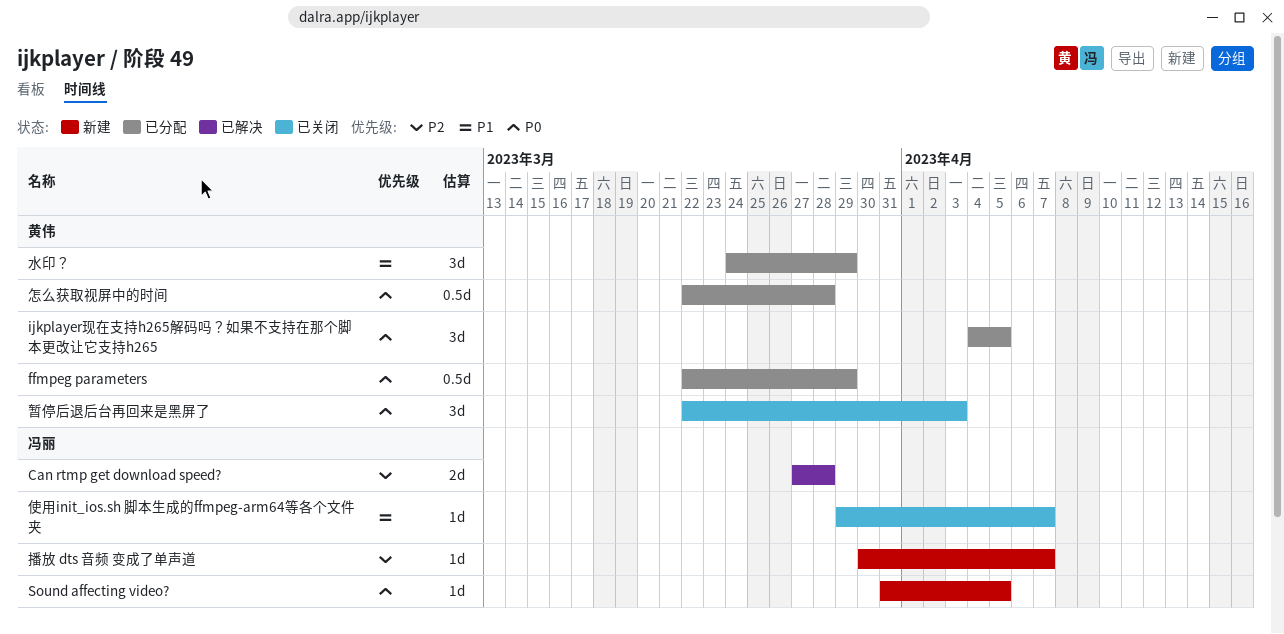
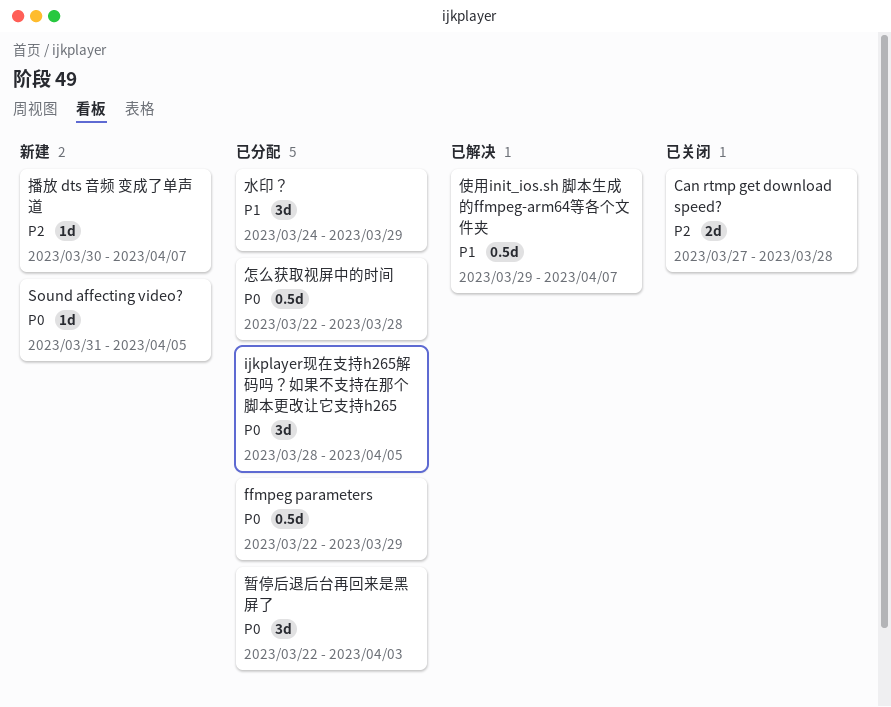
Can rtmp get download speed?, status: 已解决 -> 已关闭
ijkplayer现在支持h265解码吗？如果不支持在那个脚本更改让它支持h265, start: Apr 4 -> Mar 28
使用init_ios.sh 脚本生成的ffmpeg-arm64等各个文件夹, status: 已关闭 -> 已解决
使用init_ios.sh 脚本生成的ffmpeg-arm64等各个文件夹, estimate: 1d -> 0.5d
暂停后退后台再回来是黑屏了, status: 已关闭 -> 已分配

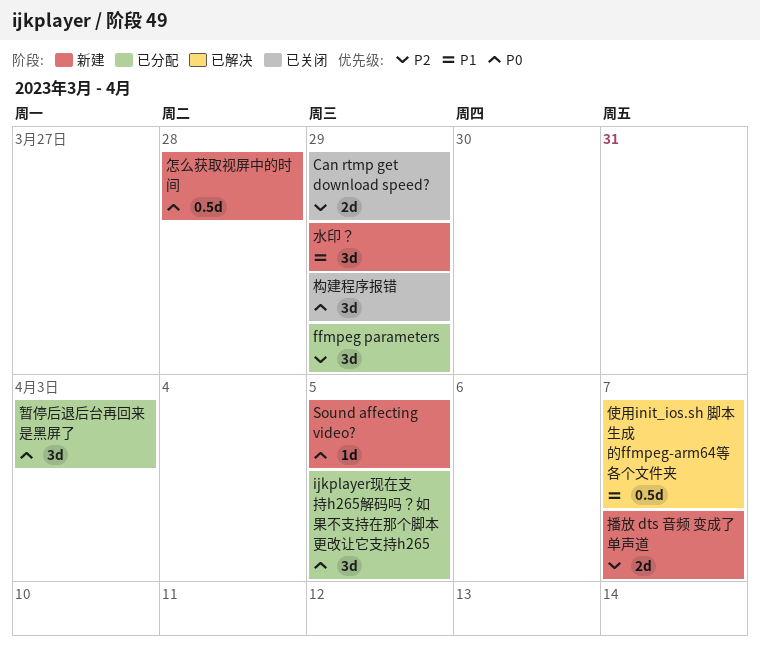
Can rtmp get download speed?, due: Mar 28 -> Mar 29
ffmpeg parameters, priority: P0 -> P2
ffmpeg parameters, estimate: 0.5d -> 3d
怎么获取视屏中的时间, status: 已分配 -> 新建
播放 dts 音频 变成了单声道, estimate: 1d -> 2d
构建程序报错: none -> present
水印？, status: 已分配 -> 新建

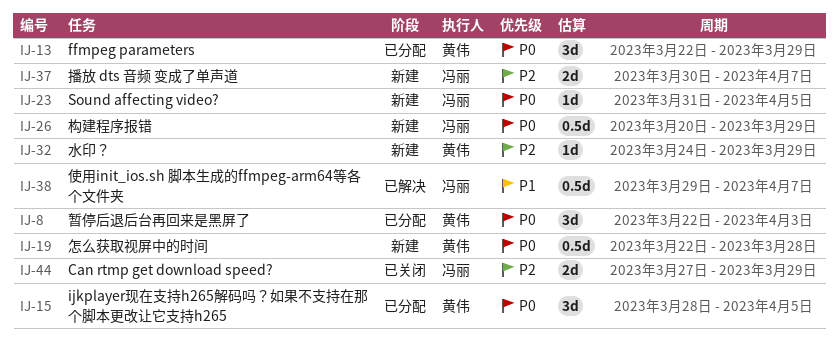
ffmpeg parameters, priority: P2 -> P0
构建程序报错, status: 已关闭 -> 新建
构建程序报错, estimate: 3d -> 0.5d
水印？, priority: P1 -> P2
水印？, estimate: 3d -> 1d

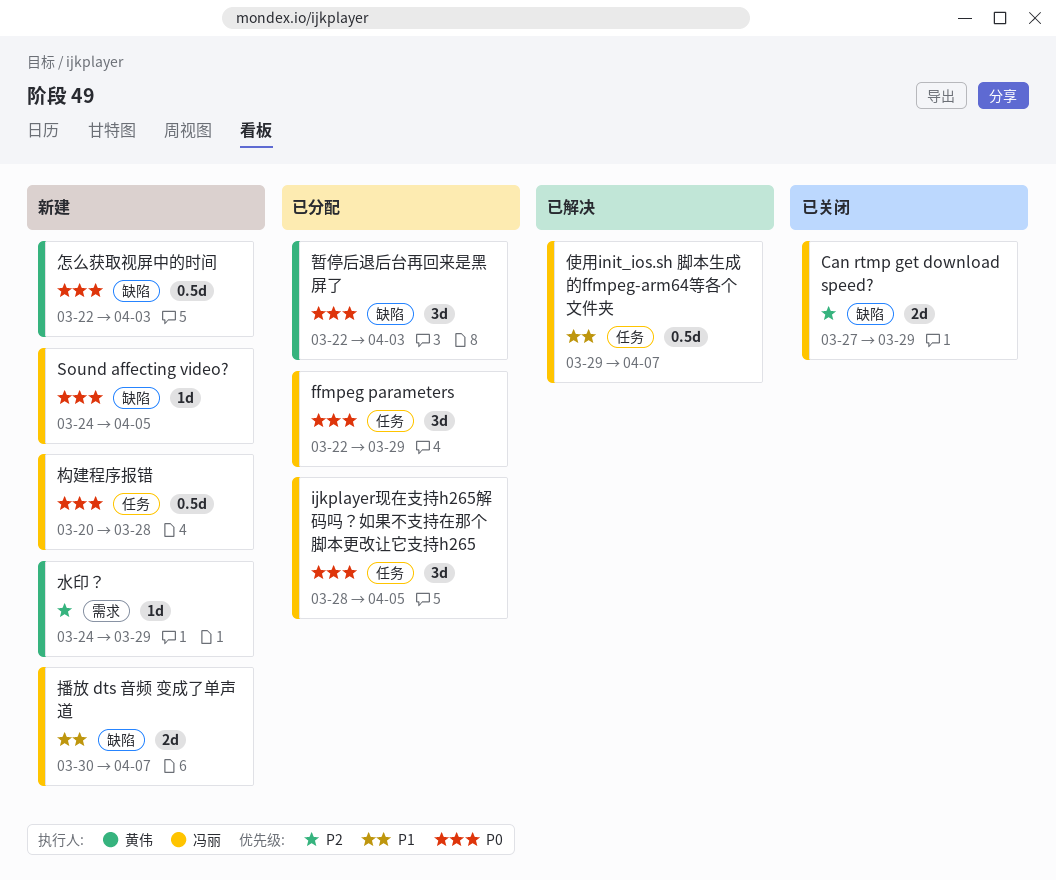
ffmpeg parameters, owner: 黄伟 -> 冯丽
ijkplayer现在支持h265解码吗？如果不支持在那个脚本更改让它支持h265, owner: 黄伟 -> 冯丽
Sound affecting video?, start: Mar 31 -> Mar 24
怎么获取视屏中的时间, due: Mar 28 -> Apr 3
播放 dts 音频 变成了单声道, priority: P2 -> P1
构建程序报错, due: Mar 29 -> Mar 28

